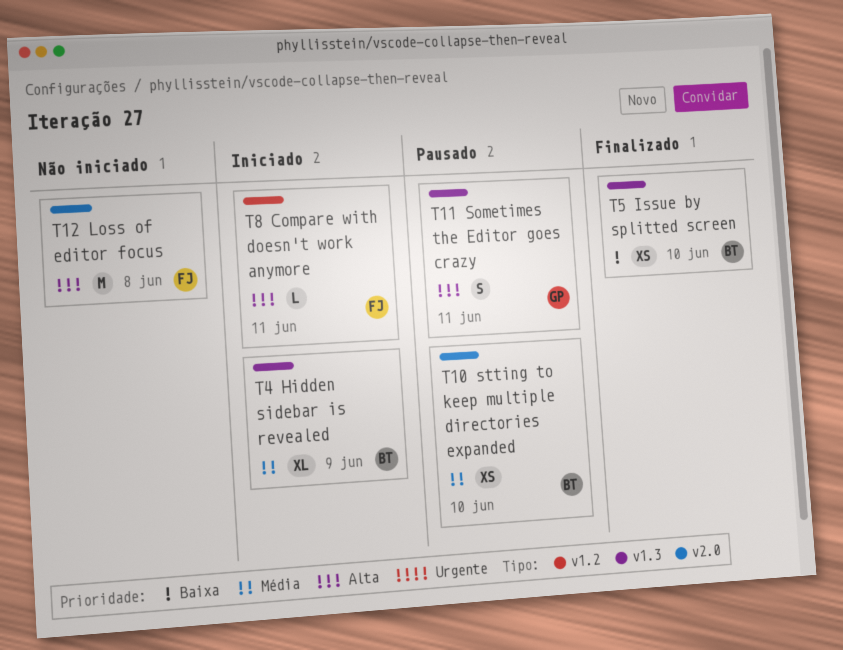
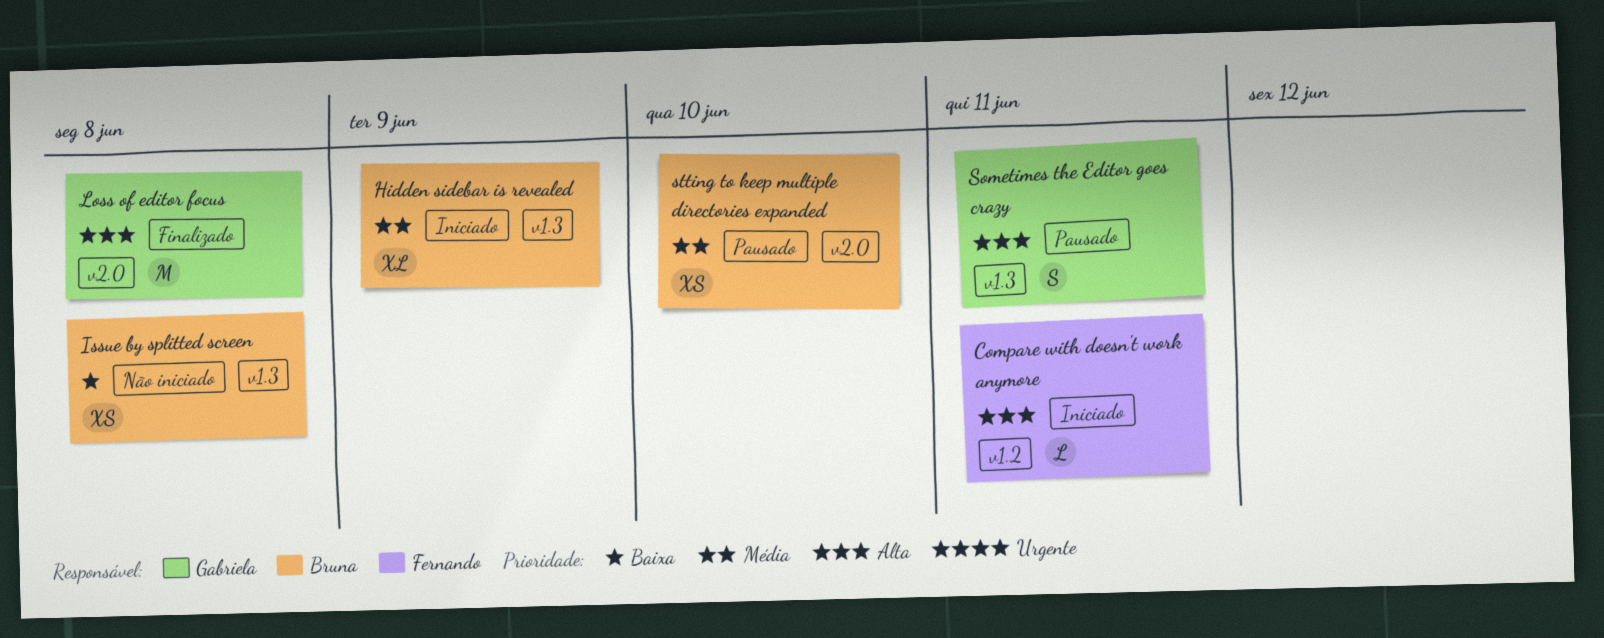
Issue by splitted screen, status: Finalizado -> Não iniciado
Issue by splitted screen, due: Jun 10 -> Jun 8
Loss of editor focus, status: Não iniciado -> Finalizado
Loss of editor focus, owner: Fernando -> Gabriela

